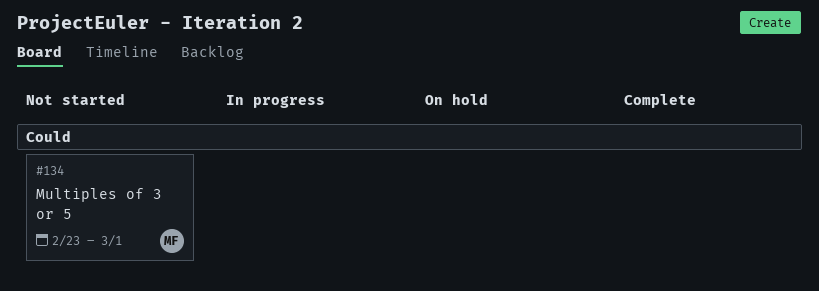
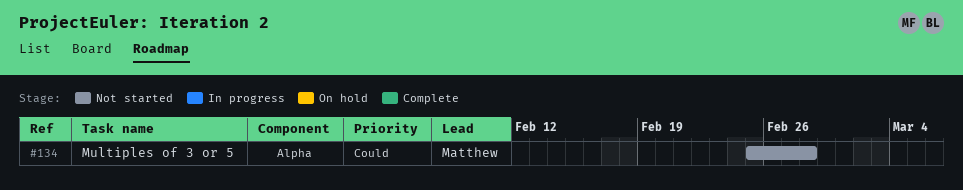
#134, start: Feb 23 -> Feb 25
#134, due: Mar 1 -> Feb 28

